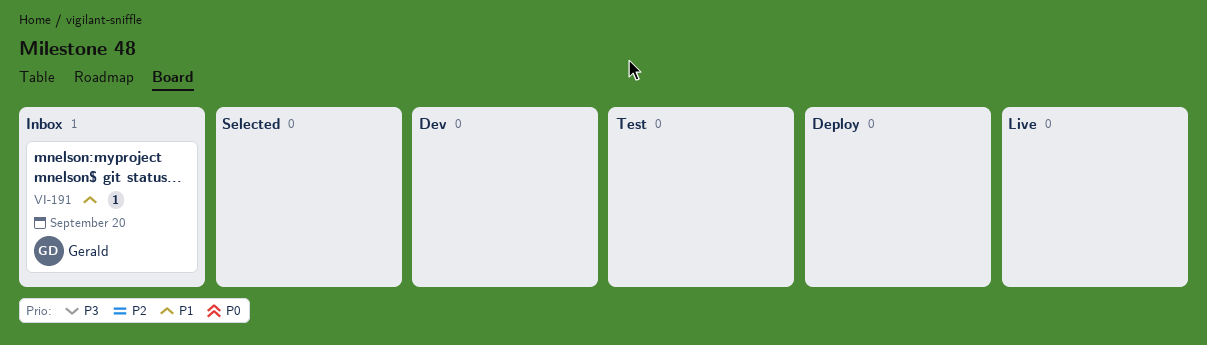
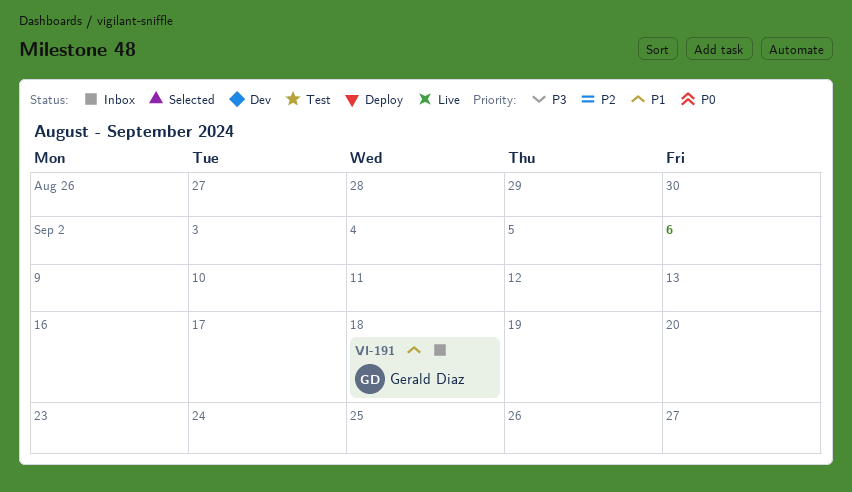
VI-191, due: Sep 20 -> Sep 18

